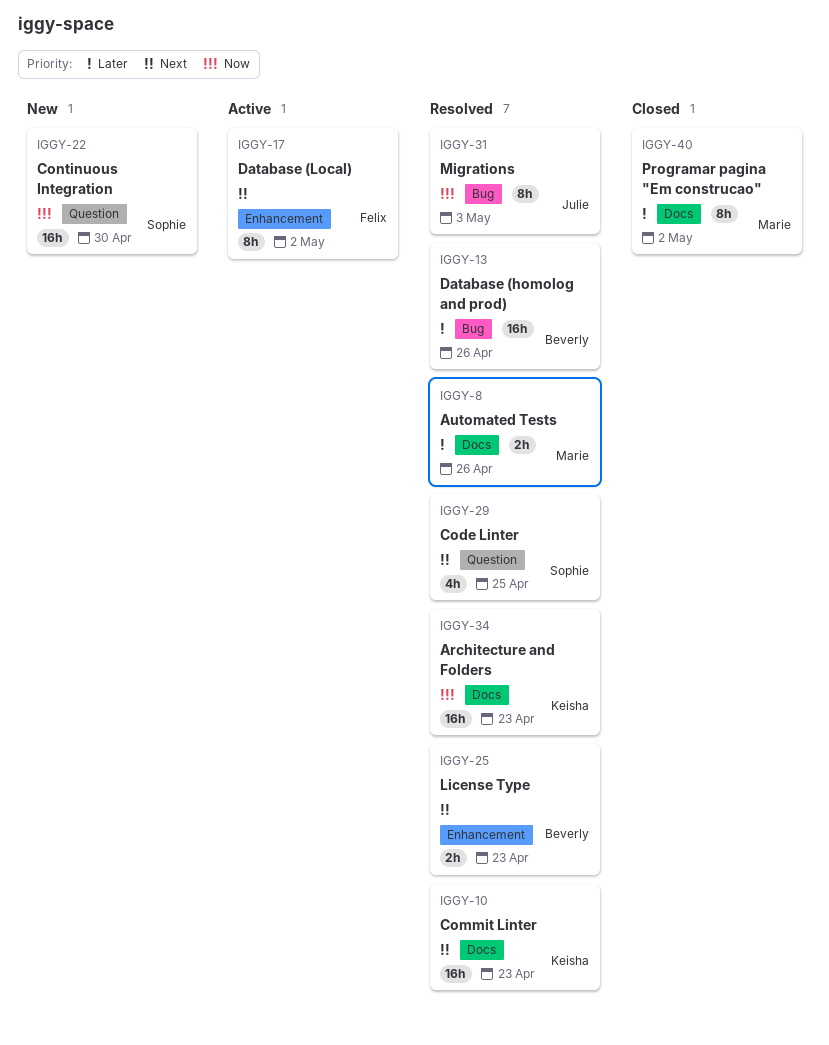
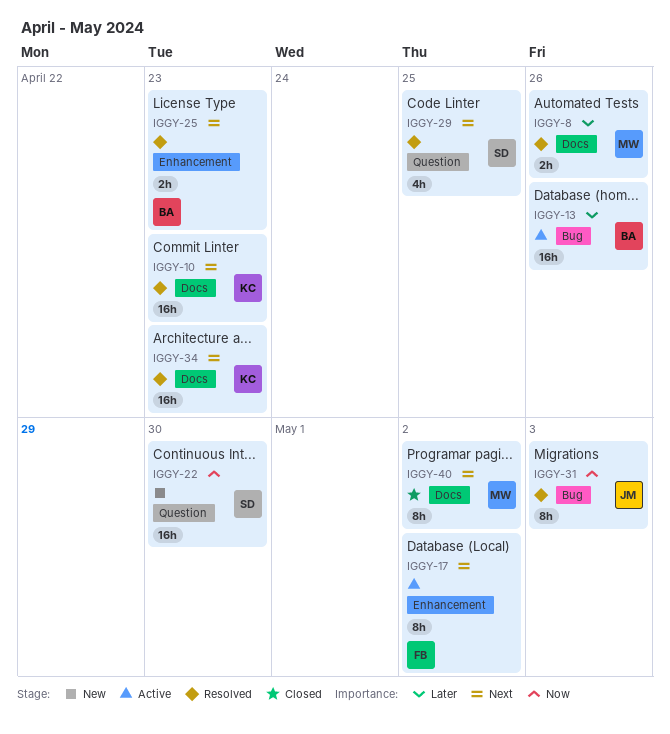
IGGY-13, status: Resolved -> Active
IGGY-34, priority: Now -> Next
IGGY-40, priority: Later -> Next

